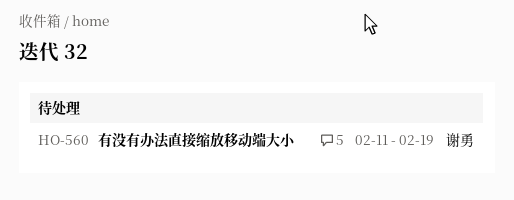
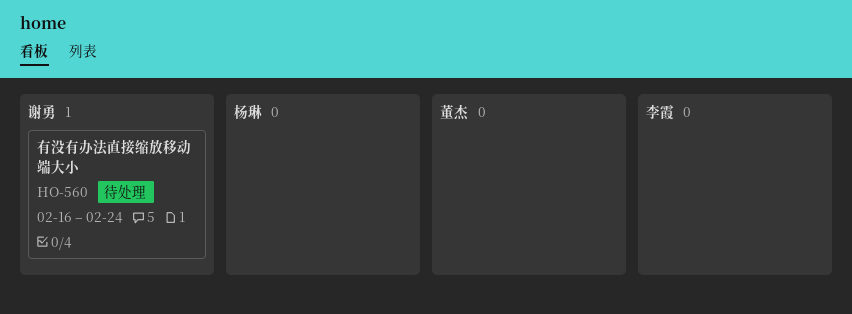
HO-560, start: Feb 11 -> Feb 16
HO-560, due: Feb 19 -> Feb 24

